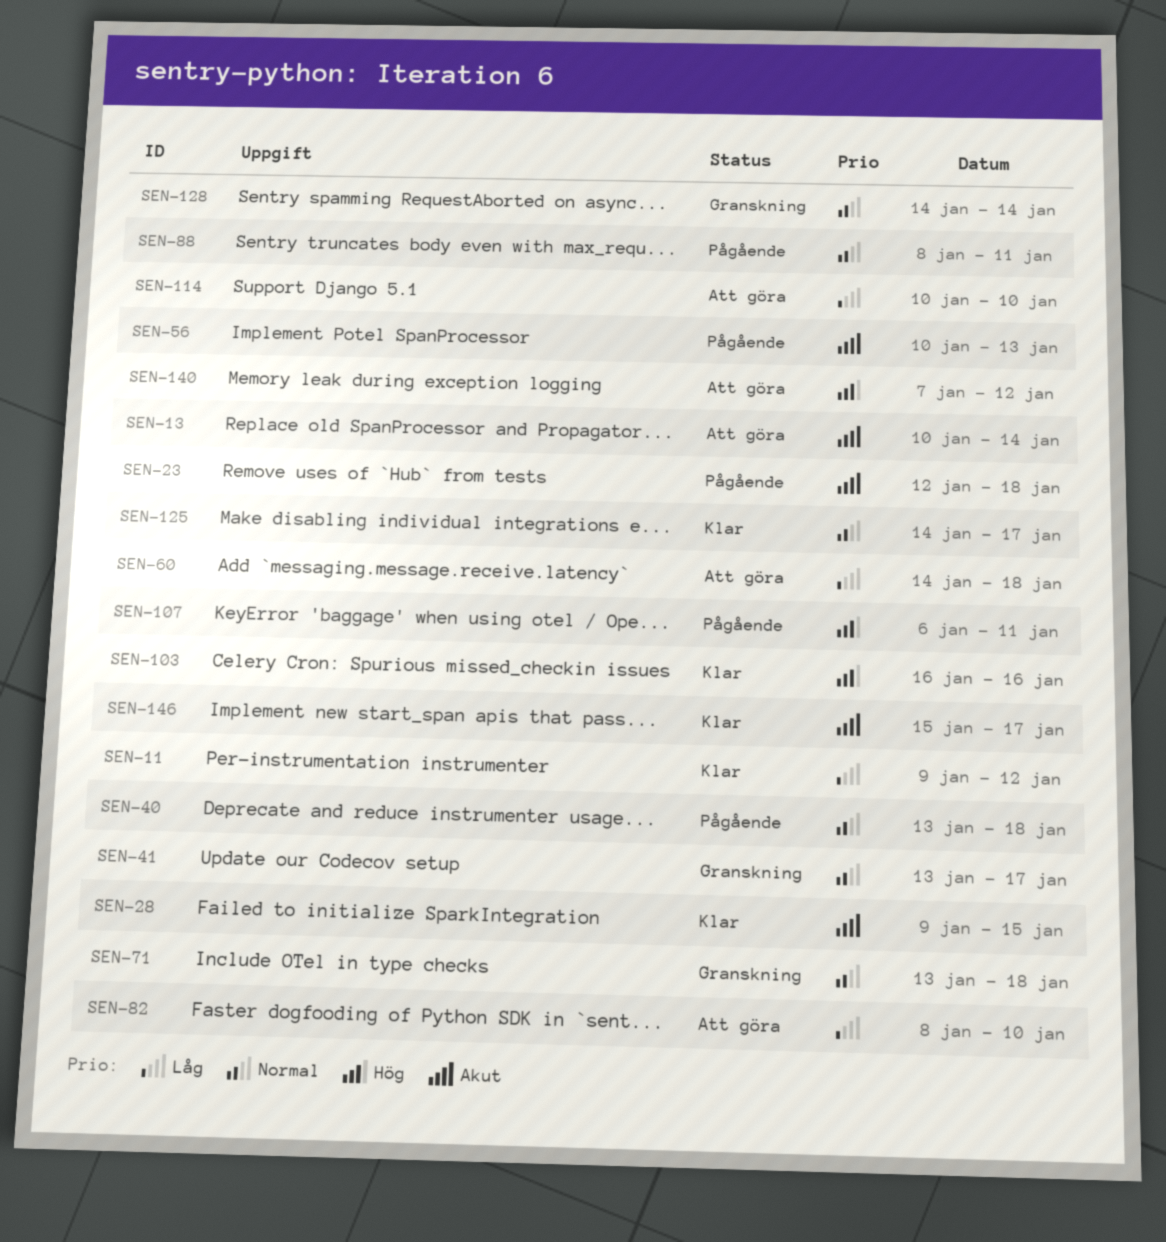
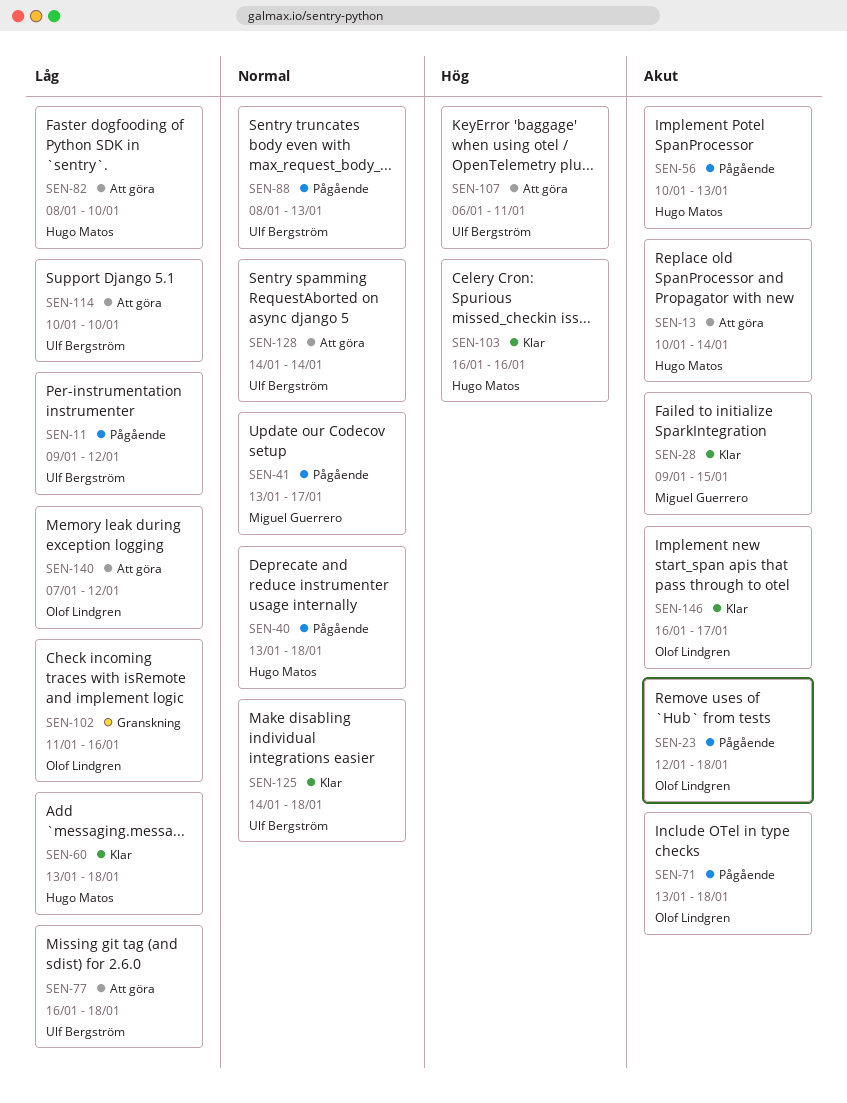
SEN-11, status: Klar -> Pågående
SEN-41, status: Granskning -> Pågående
SEN-60, status: Att göra -> Klar
SEN-60, start: Jan 14 -> Jan 13
SEN-71, status: Granskning -> Pågående
SEN-71, priority: Normal -> Akut
SEN-77: none -> present
SEN-88, due: Jan 11 -> Jan 13
SEN-102: none -> present
SEN-107, status: Pågående -> Att göra
SEN-125, due: Jan 17 -> Jan 18
SEN-128, status: Granskning -> Att göra
SEN-140, priority: Hög -> Låg
SEN-146, start: Jan 15 -> Jan 16

